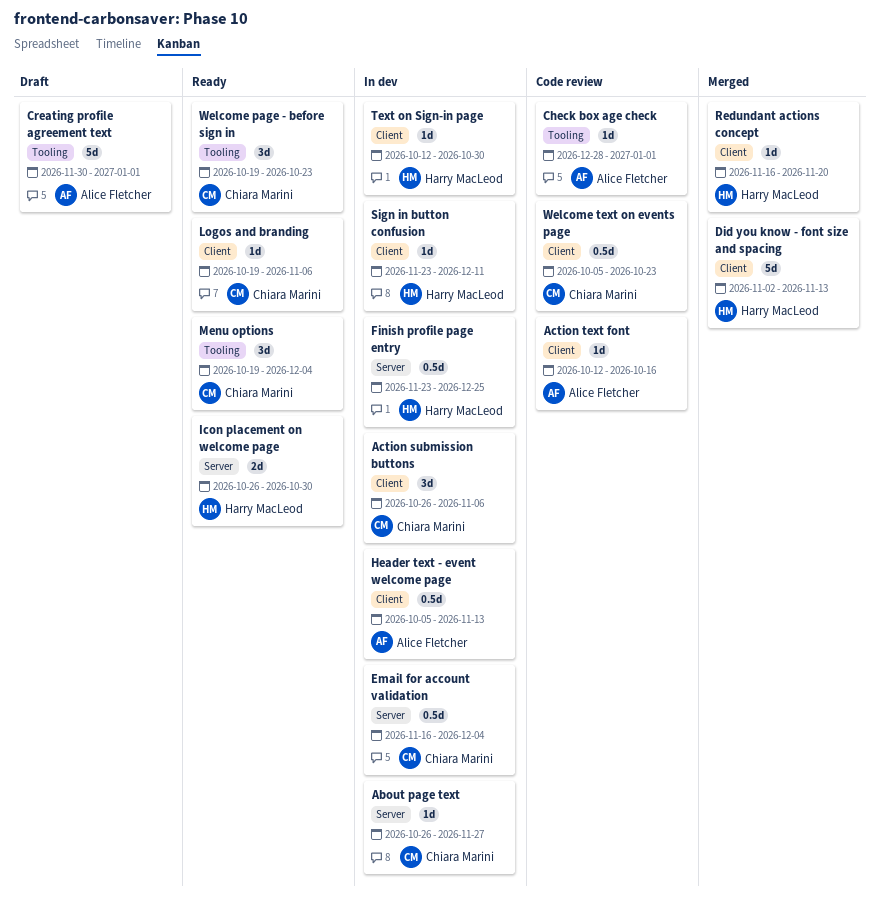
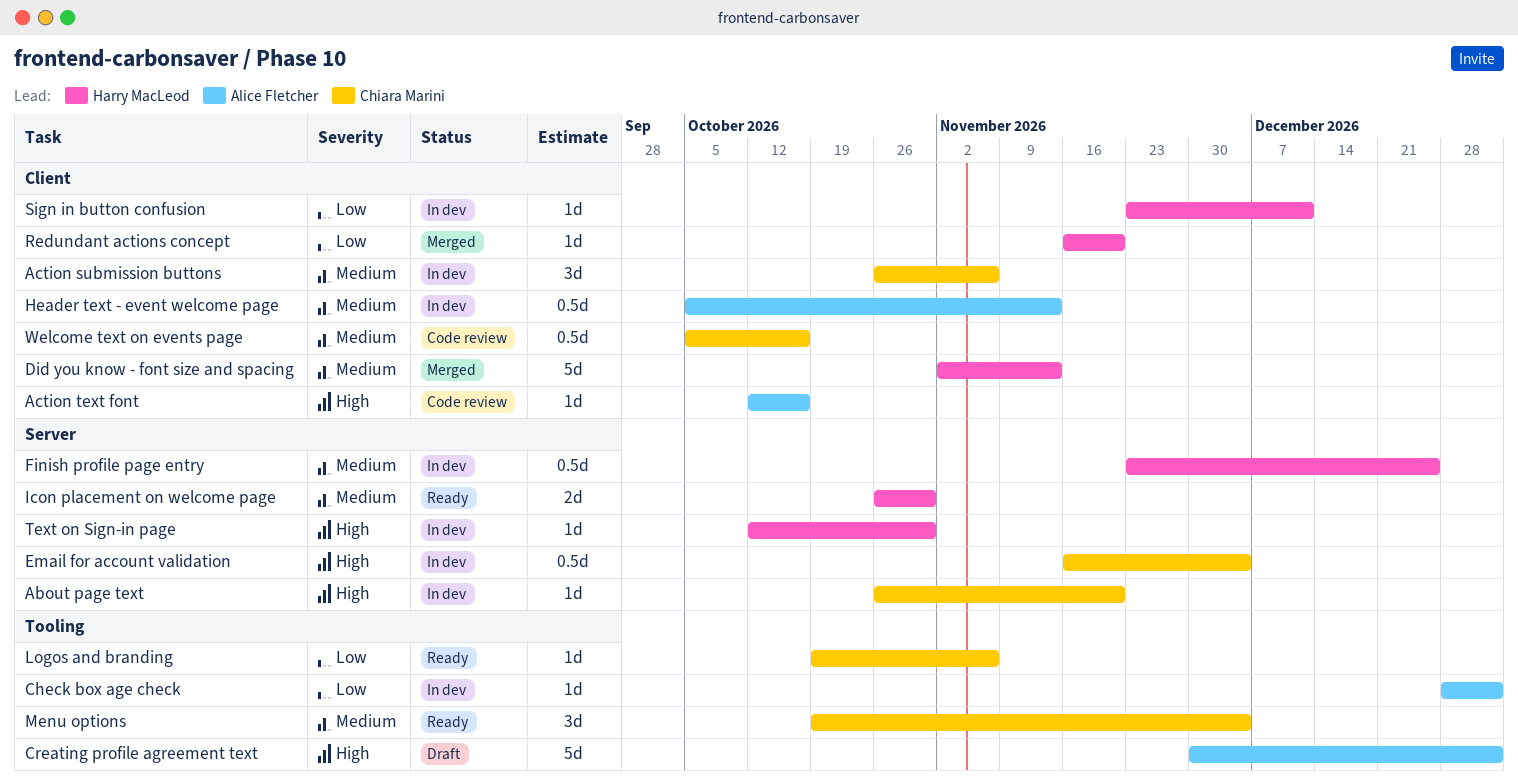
About page text, due: Nov 27 -> Nov 20
Check box age check, status: Code review -> In dev
Logos and branding, label: Client -> Tooling
Text on Sign-in page, label: Client -> Server
Welcome page - before sign in: present -> none
Welcome text on events page, due: Oct 23 -> Oct 16

